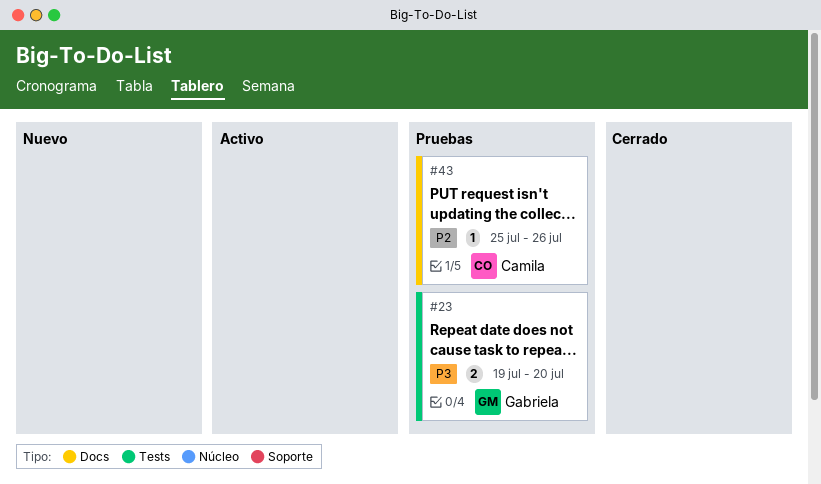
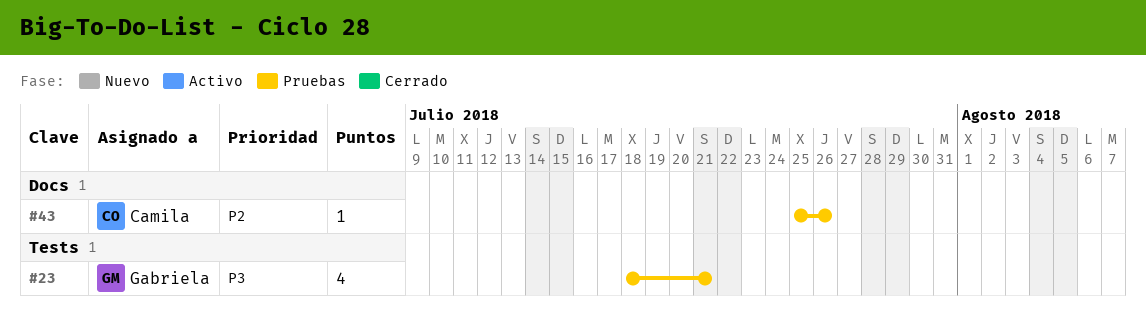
#23, estimate: 2 -> 4
#23, start: Jul 19 -> Jul 18
#23, due: Jul 20 -> Jul 21

